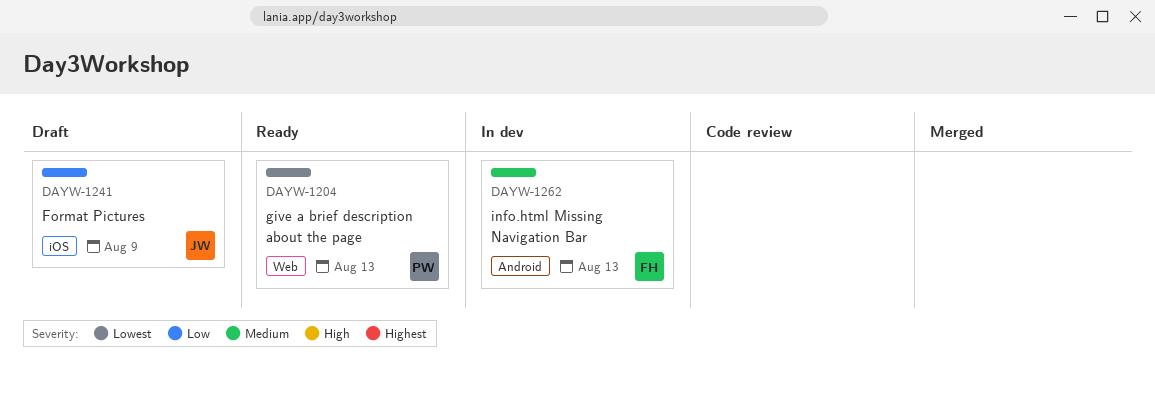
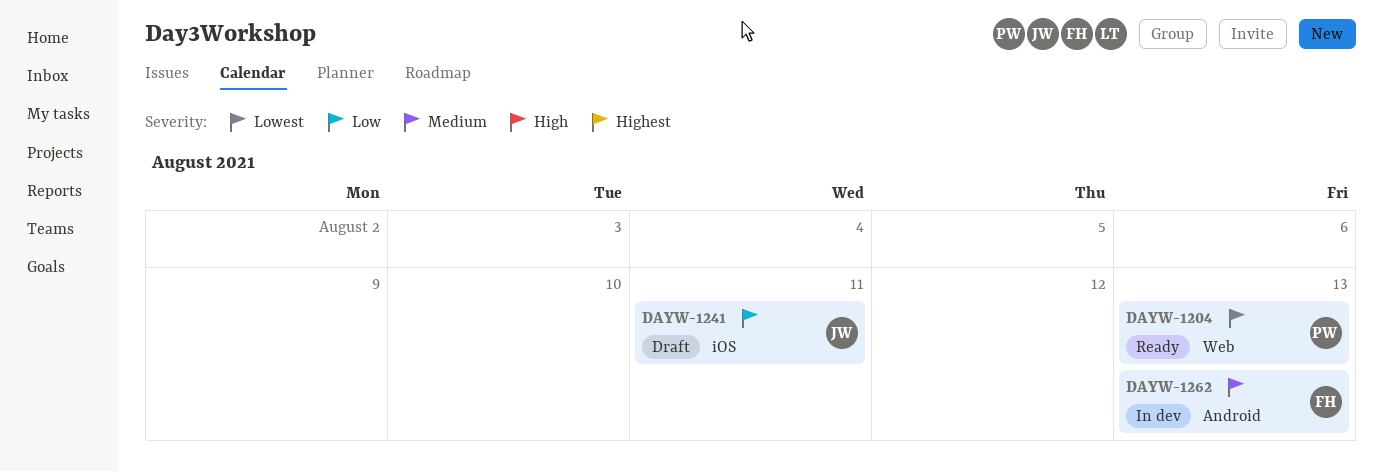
DAYW-1241, due: Aug 9 -> Aug 11

